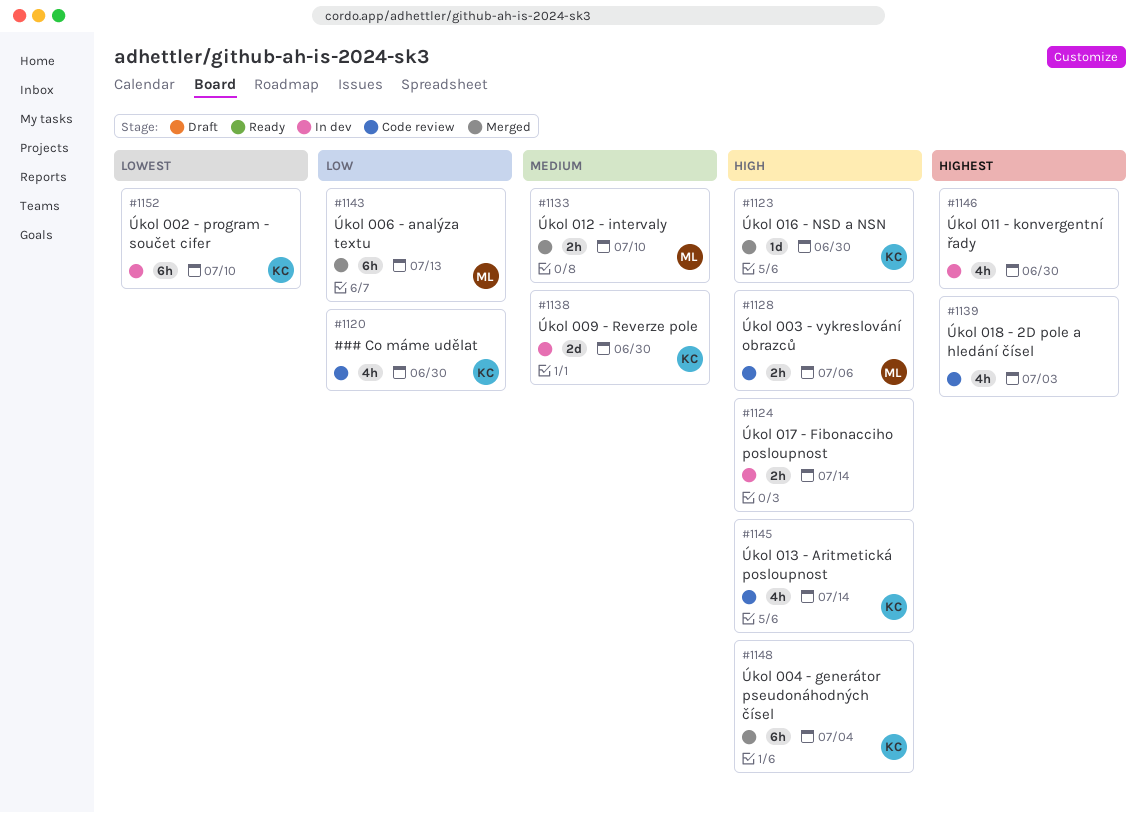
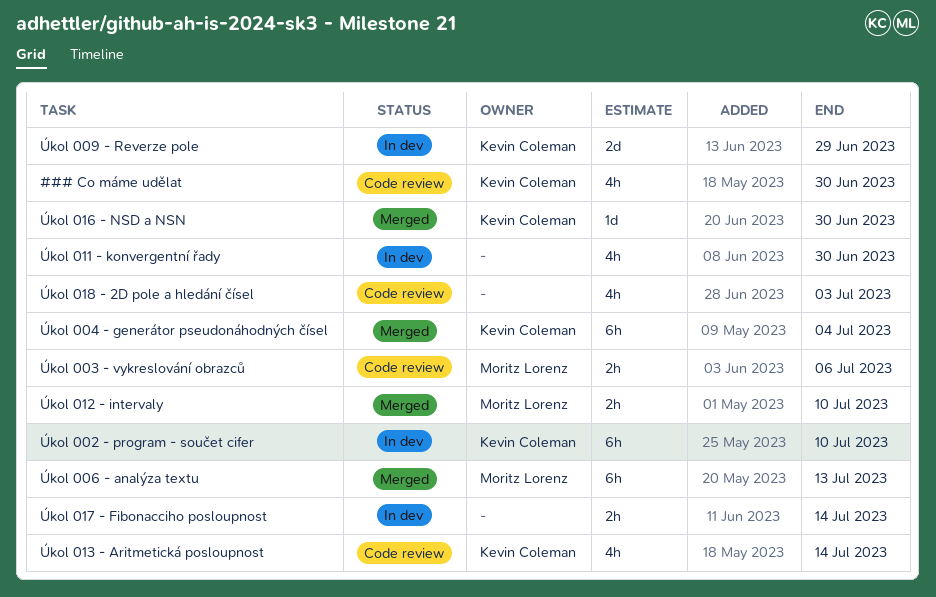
Úkol 009 - Reverze pole, due: Jun 30 -> Jun 29

